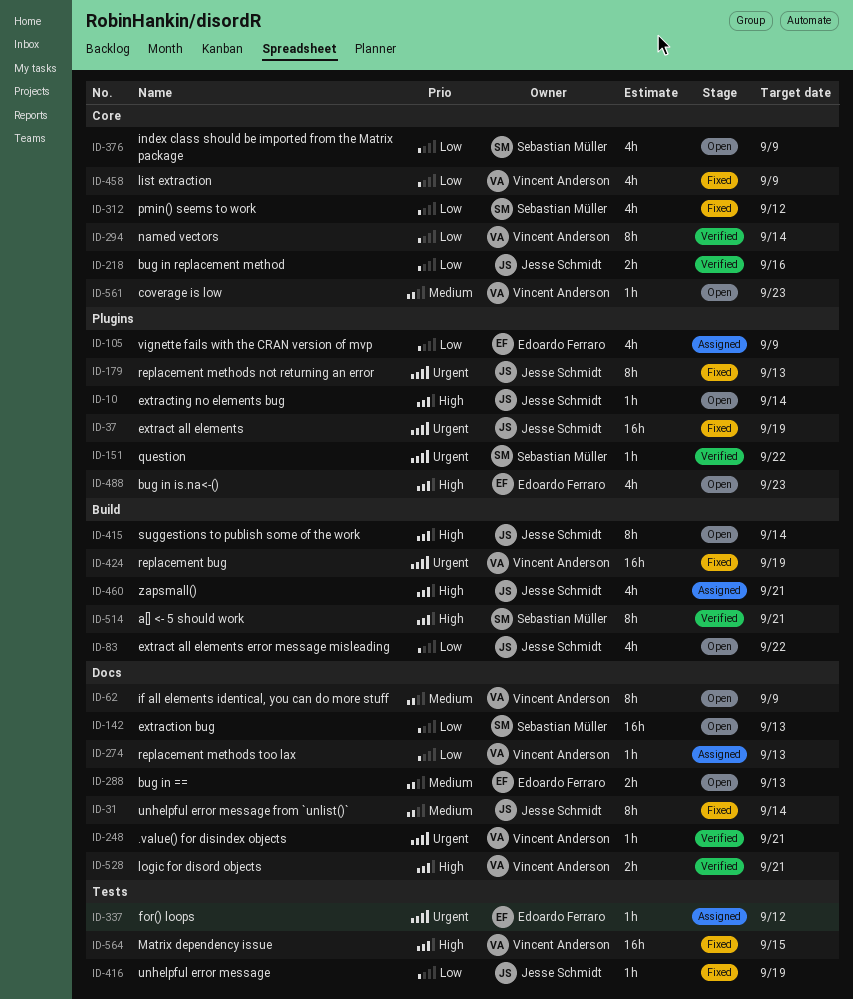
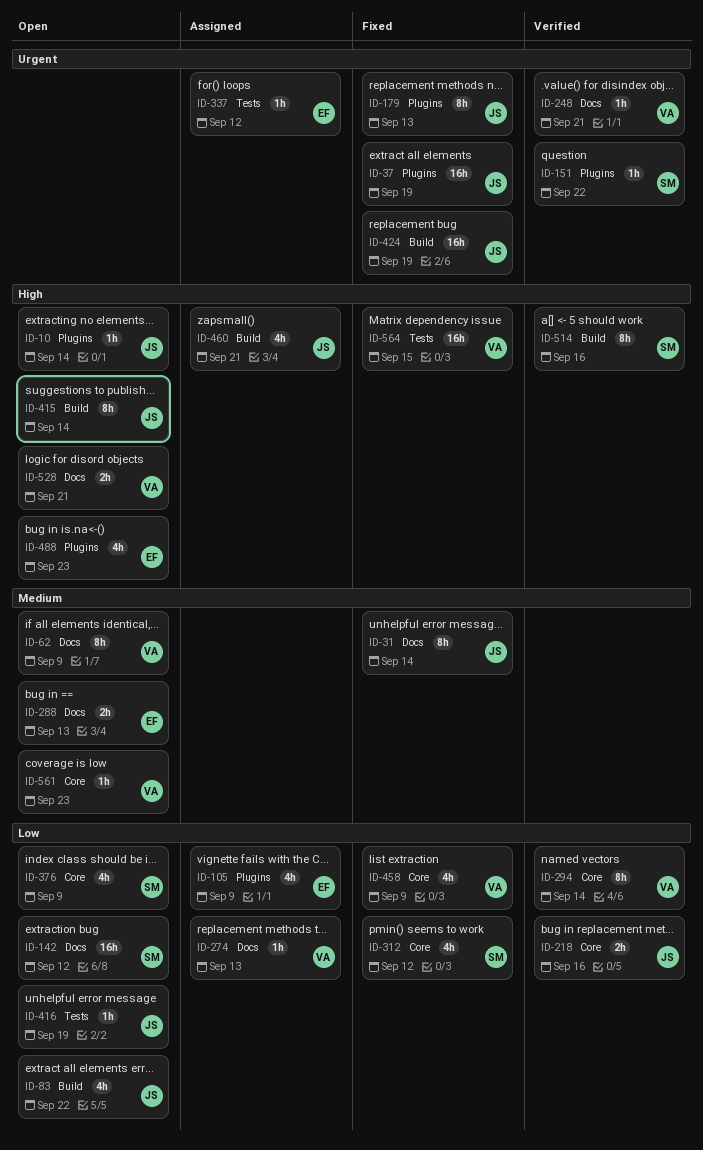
ID-142, due: Sep 13 -> Sep 12
ID-416, status: Fixed -> Open
ID-424, owner: Vincent Anderson -> Jesse Schmidt
ID-514, due: Sep 21 -> Sep 16
ID-528, status: Verified -> Open

